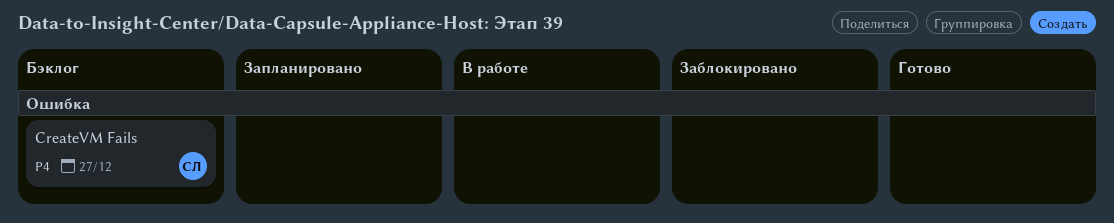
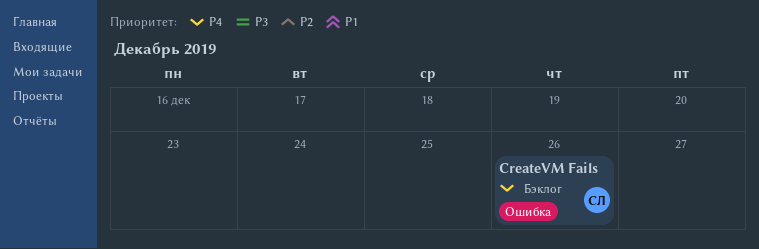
CreateVM Fails, due: Dec 27 -> Dec 26

